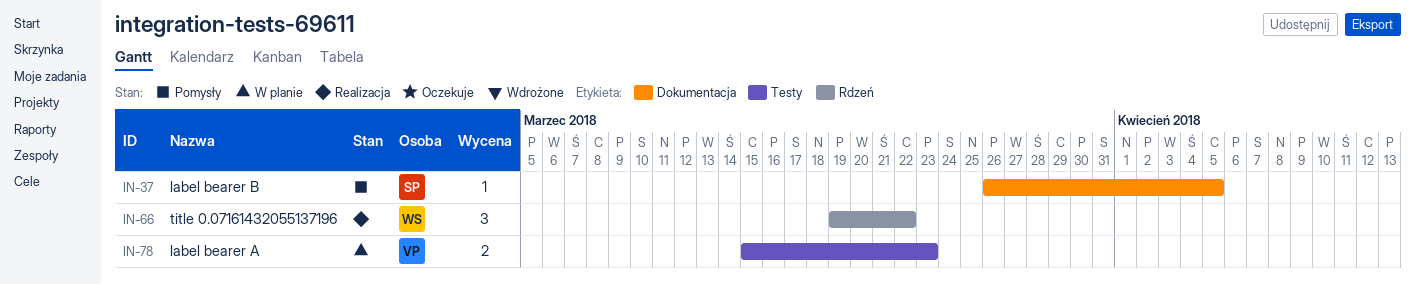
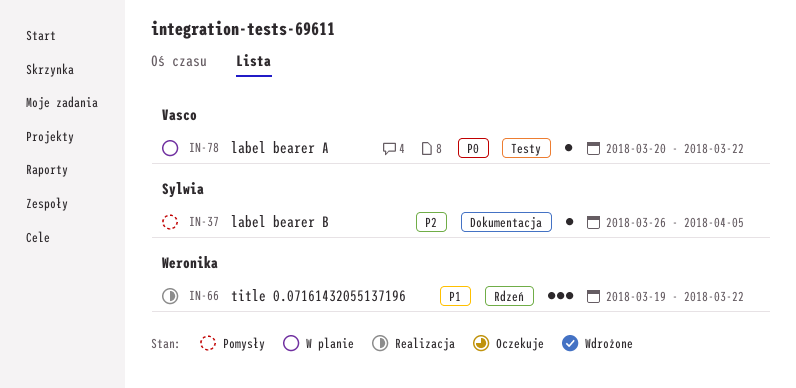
IN-78, estimate: 2 -> 1
IN-78, start: Mar 15 -> Mar 20
IN-78, due: Mar 23 -> Mar 22

